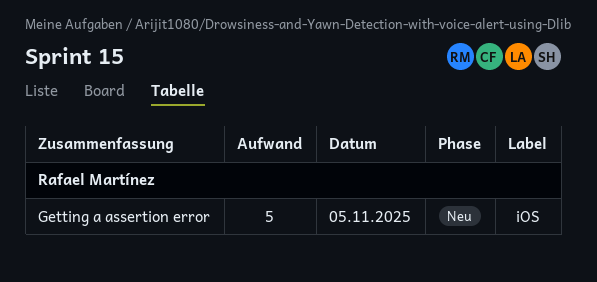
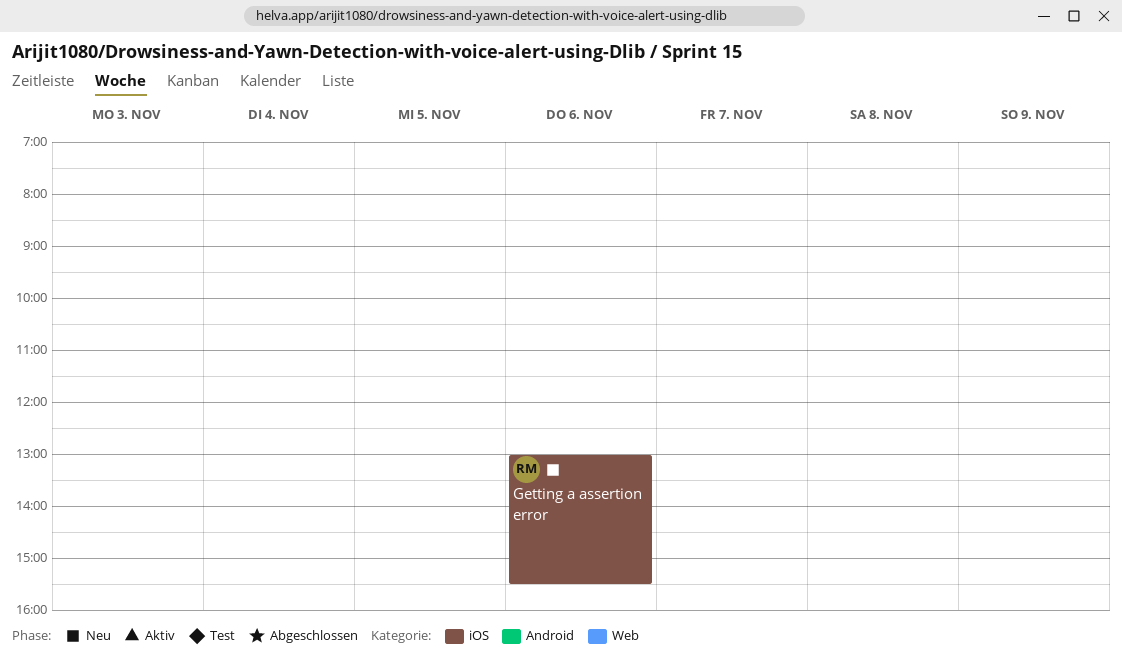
Getting a assertion error, day: Nov 5 -> Nov 6

